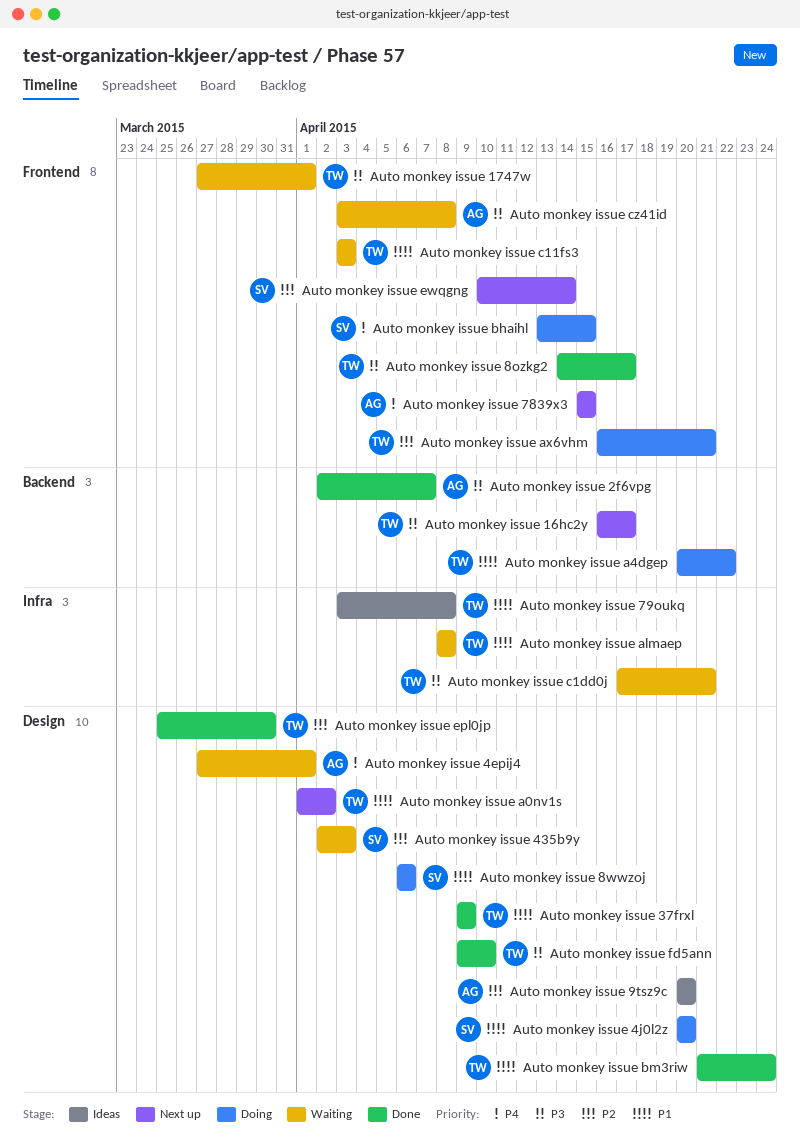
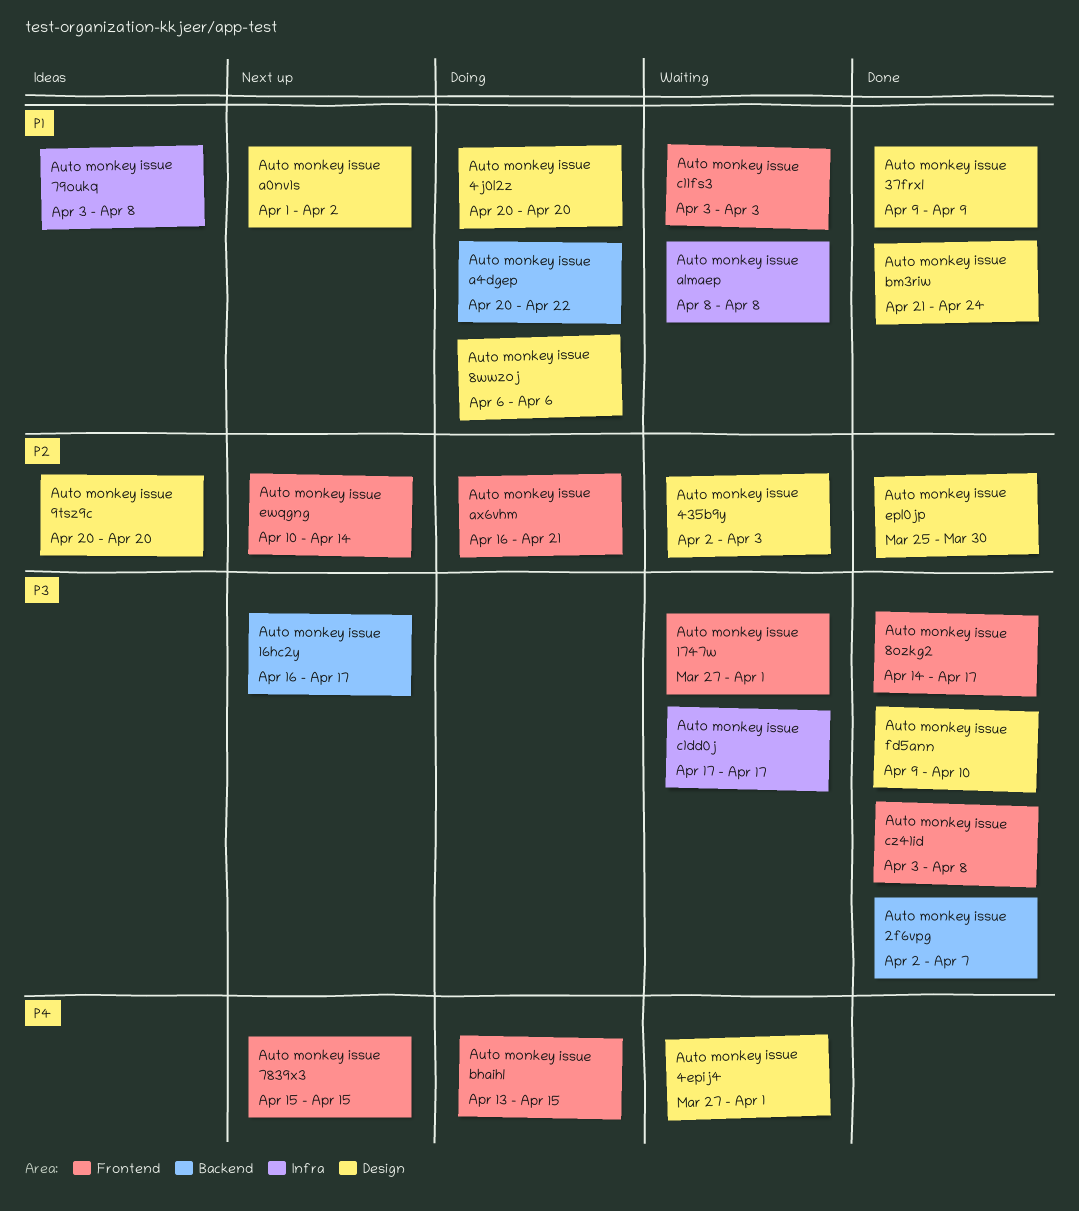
Auto monkey issue c1dd0j, due: Apr 21 -> Apr 17
Auto monkey issue cz41id, status: Waiting -> Done

